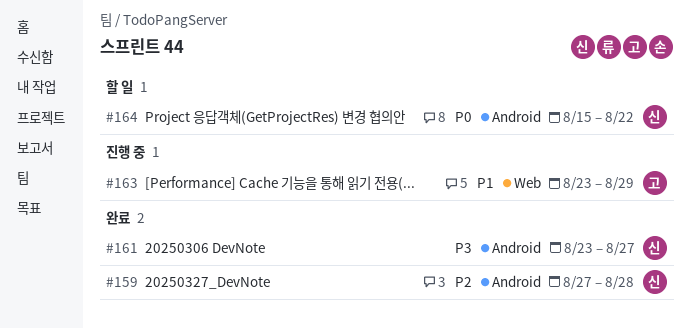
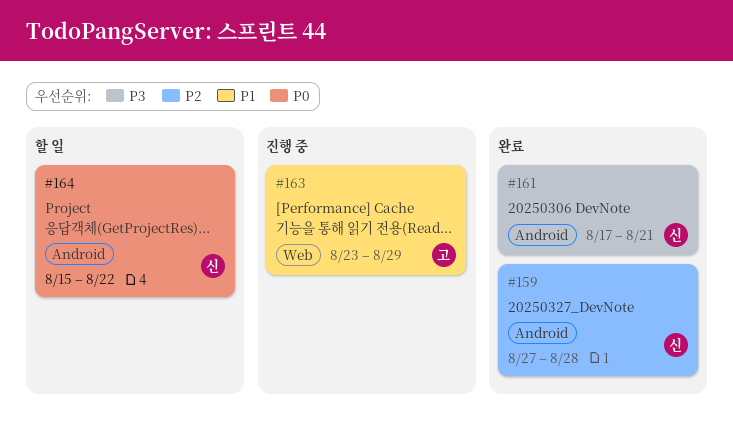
#161, start: Aug 23 -> Aug 17
#161, due: Aug 27 -> Aug 21

